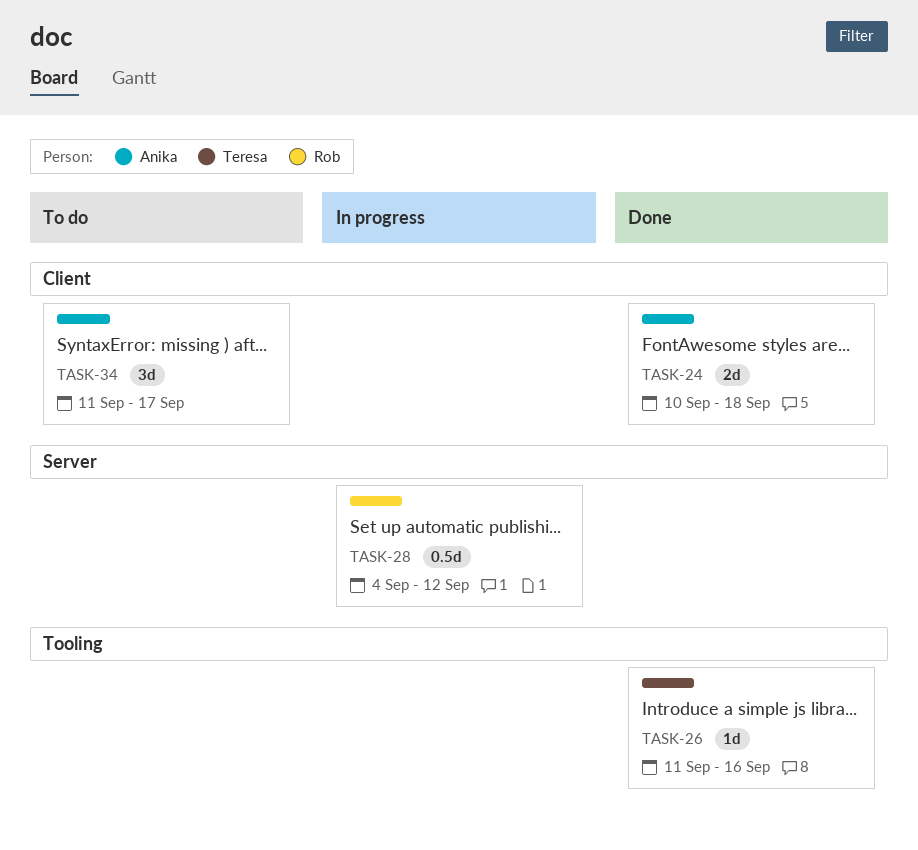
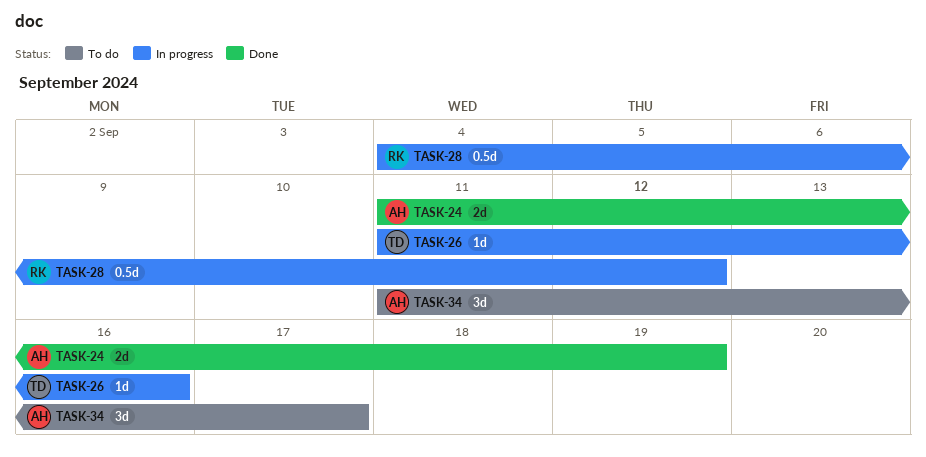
TASK-24, start: Sep 10 -> Sep 11
TASK-24, due: Sep 18 -> Sep 19
TASK-26, status: Done -> In progress

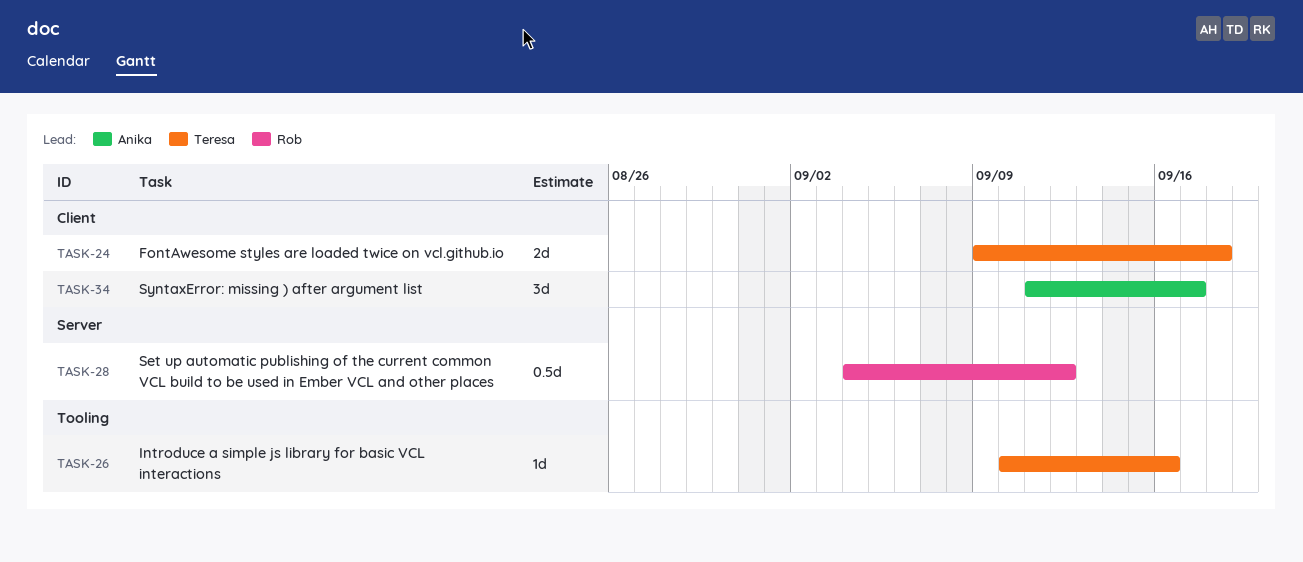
TASK-24, owner: Anika -> Teresa
TASK-24, start: Sep 11 -> Sep 9
TASK-24, due: Sep 19 -> Sep 18
TASK-26, start: Sep 11 -> Sep 10

